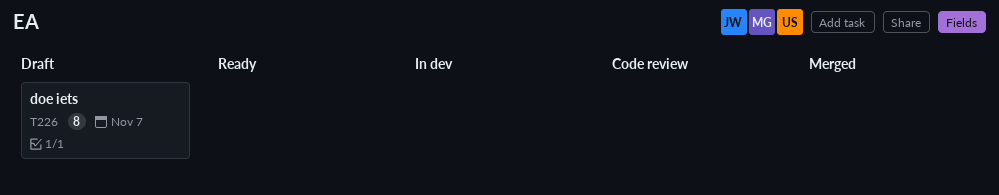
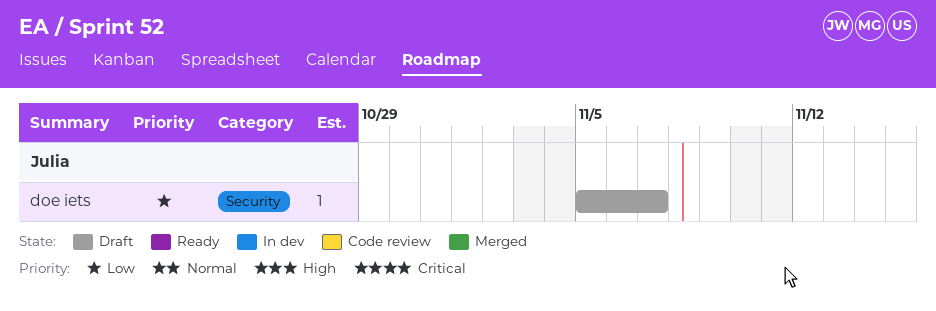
doe iets, estimate: 8 -> 1

